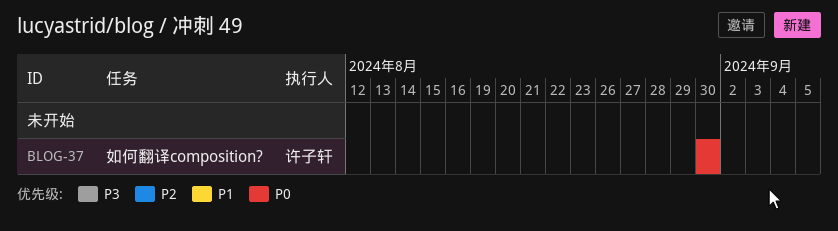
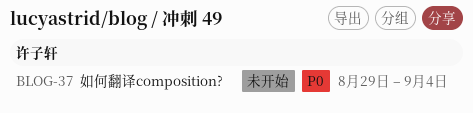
BLOG-37, start: Aug 30 -> Aug 29
BLOG-37, due: Aug 30 -> Sep 4

